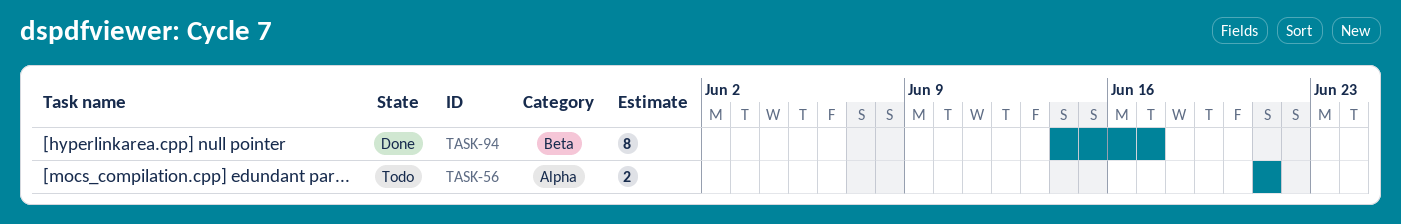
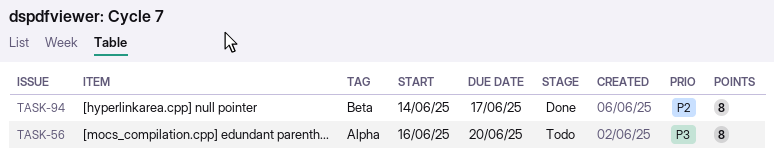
TASK-56, estimate: 2 -> 8
TASK-56, start: Jun 21 -> Jun 16
TASK-56, due: Jun 21 -> Jun 20

